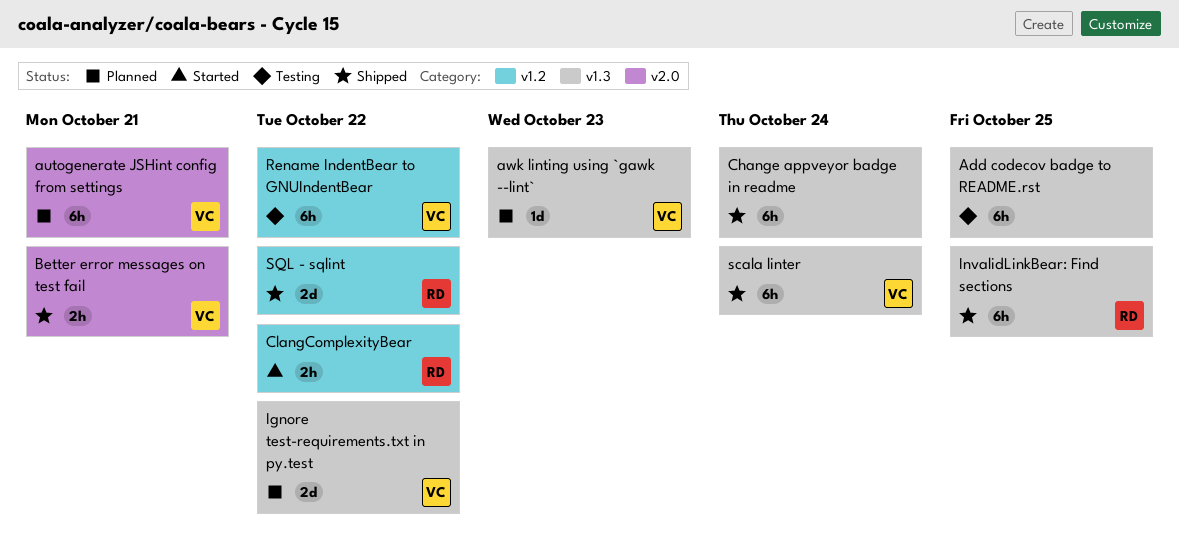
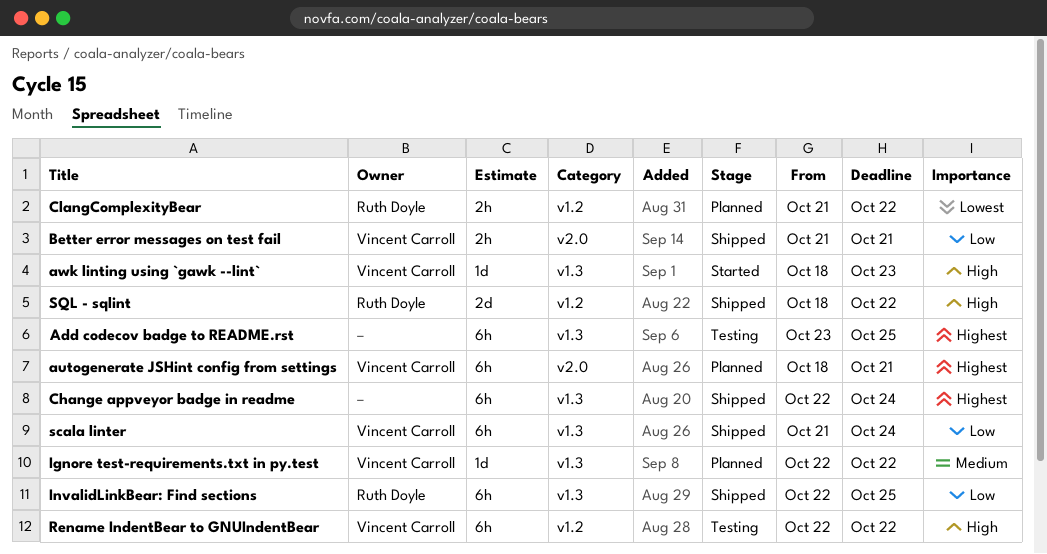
awk linting using `gawk --lint`, status: Planned -> Started
ClangComplexityBear, status: Started -> Planned
Ignore test-requirements.txt in py.test, estimate: 2d -> 1d

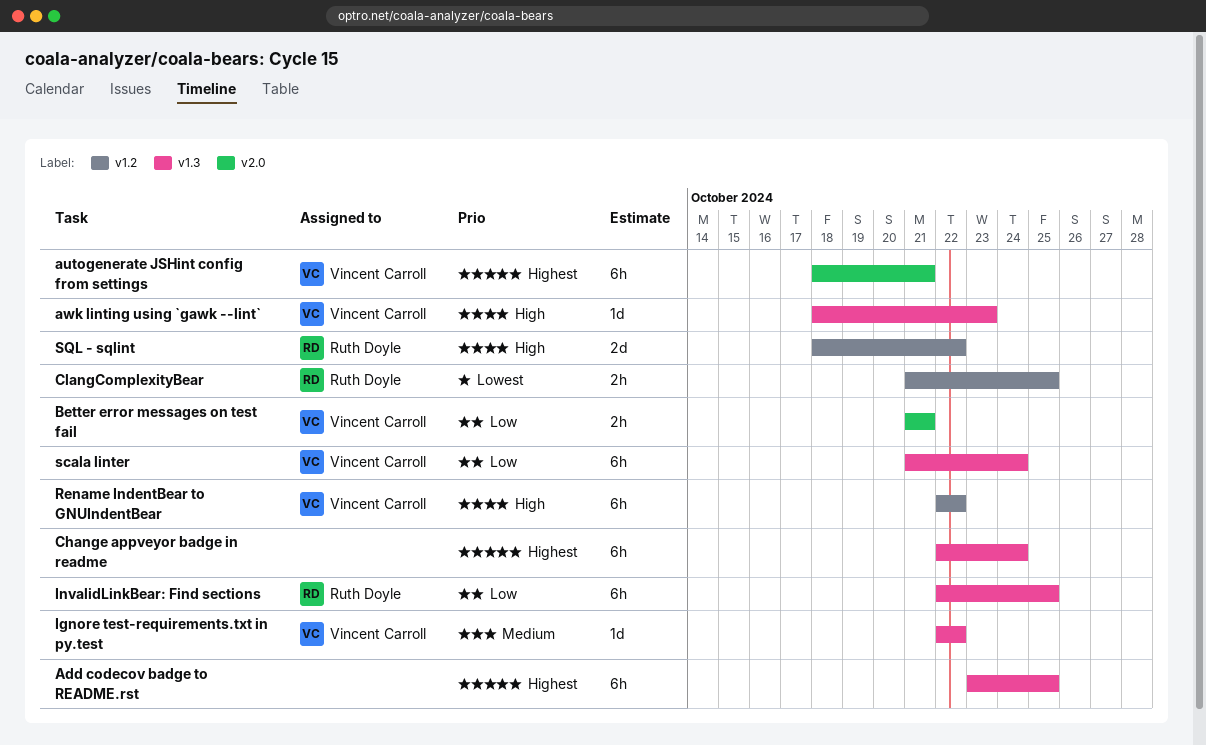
ClangComplexityBear, due: Oct 22 -> Oct 25

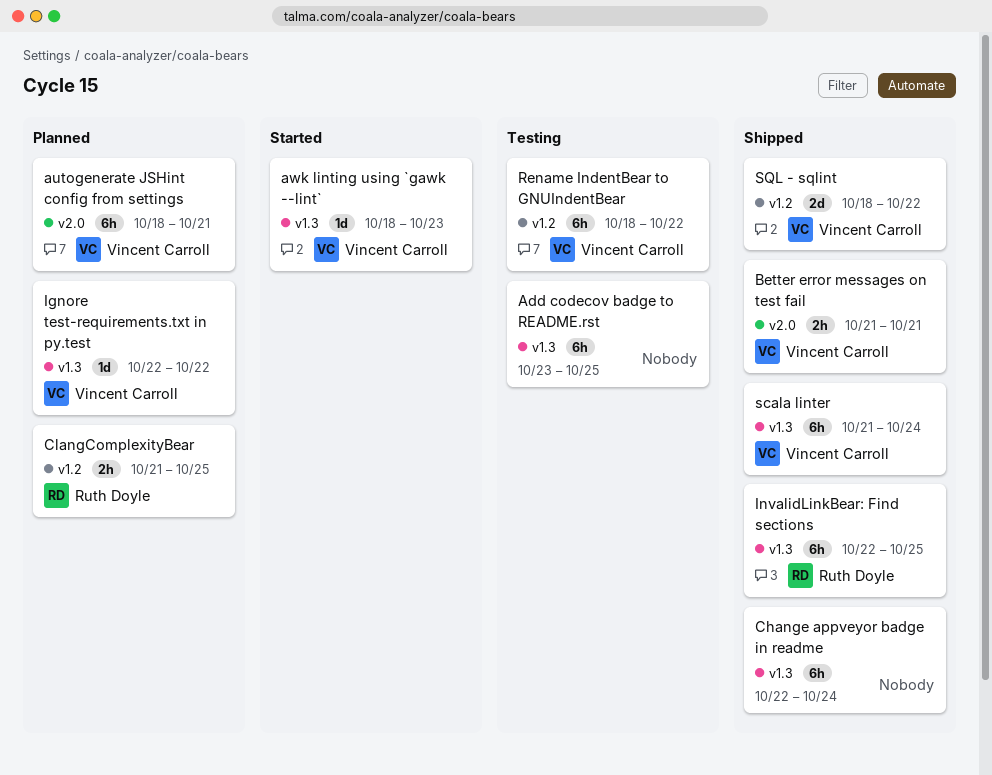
Rename IndentBear to GNUIndentBear, start: Oct 22 -> Oct 18
SQL - sqlint, owner: Ruth Doyle -> Vincent Carroll

